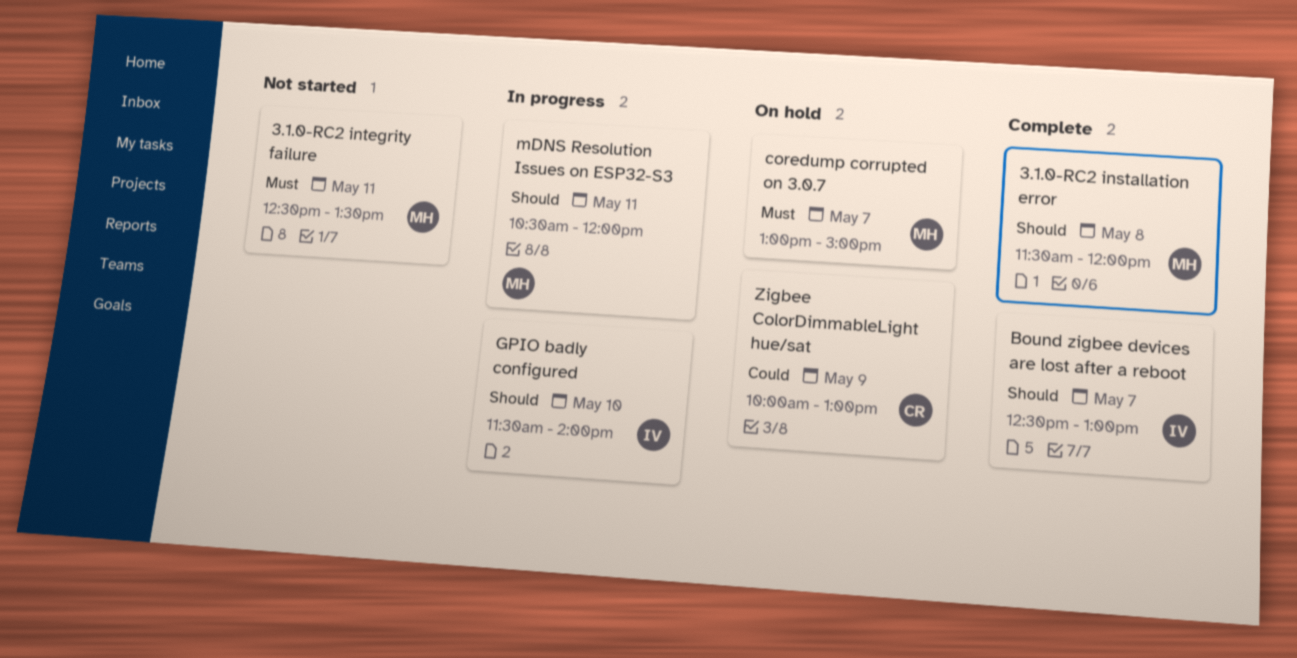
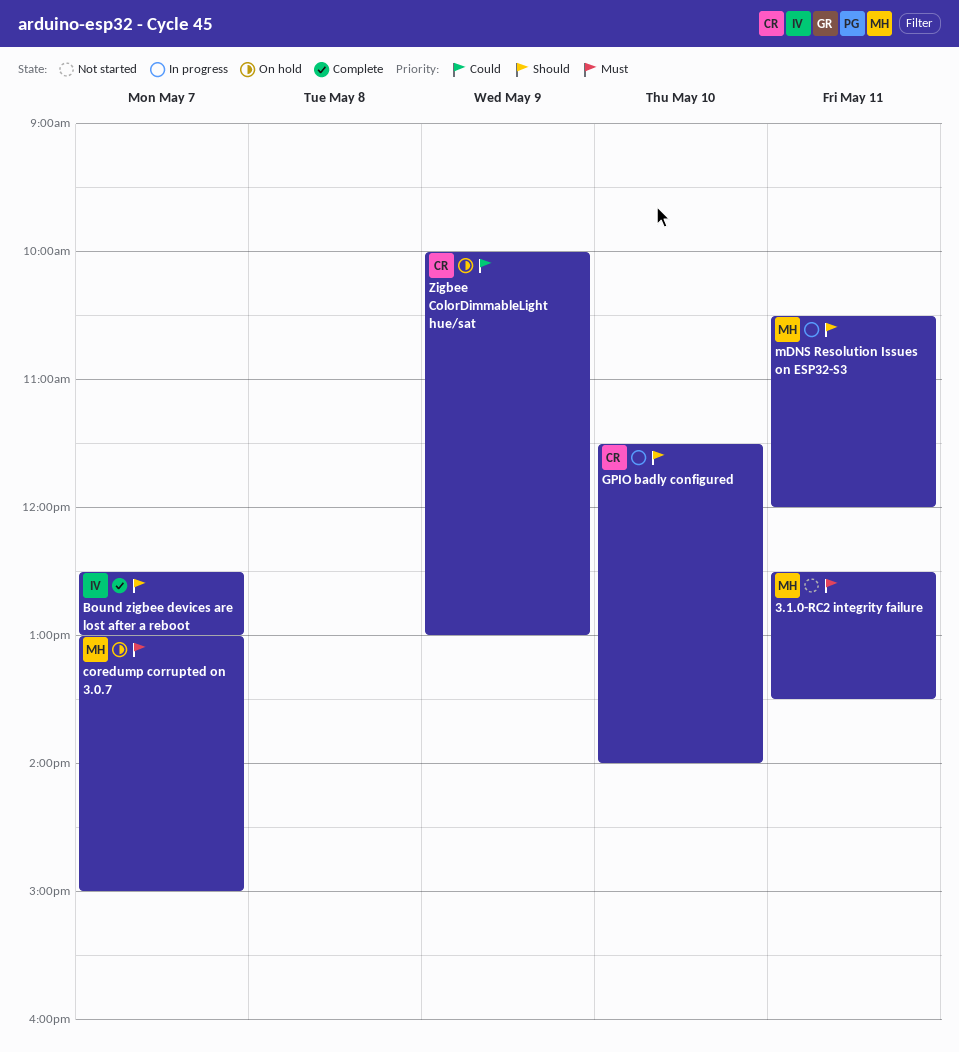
3.1.0-RC2 installation error: present -> none
GPIO badly configured, owner: IV -> CR

